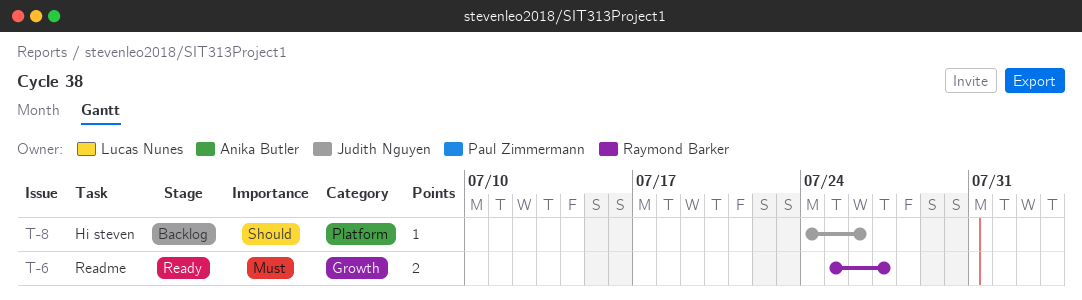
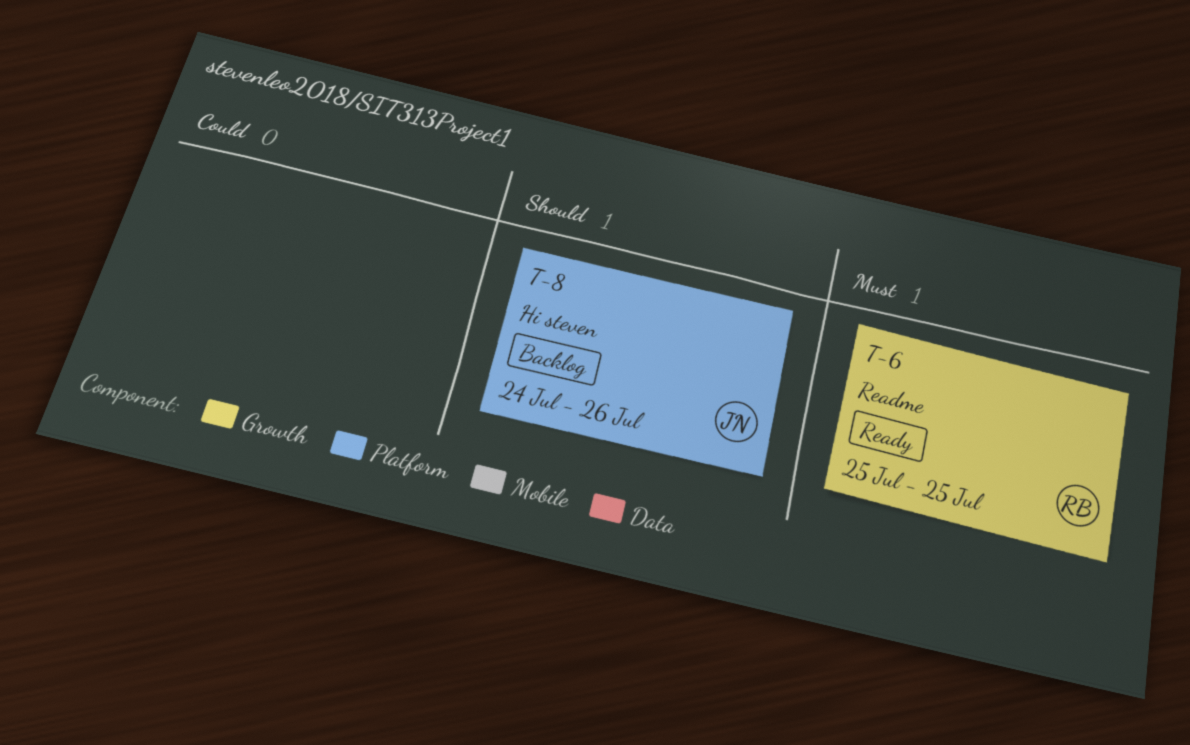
T-6, due: Jul 27 -> Jul 25

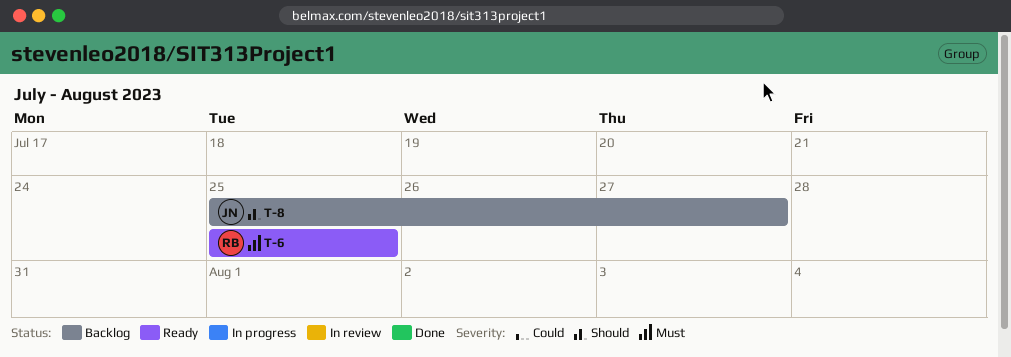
T-8, start: Jul 24 -> Jul 25
T-8, due: Jul 26 -> Jul 27

